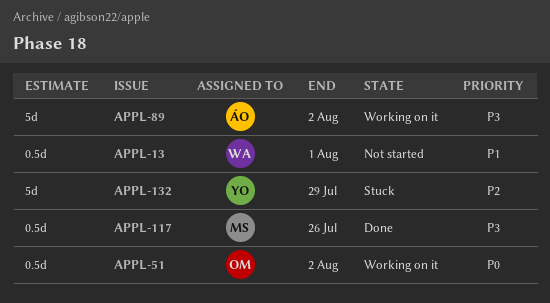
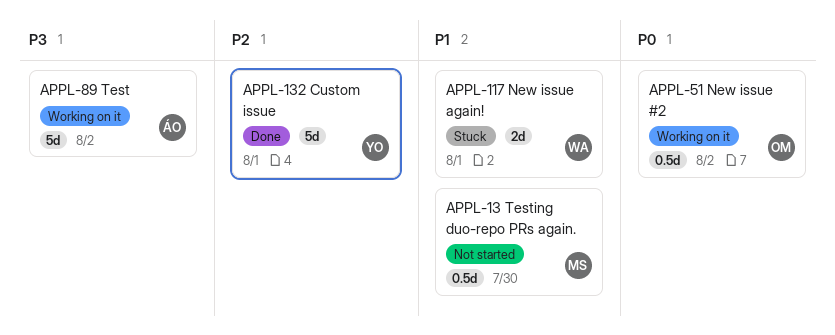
APPL-13, owner: WA -> MS
APPL-13, due: Aug 1 -> Jul 30
APPL-117, status: Done -> Stuck
APPL-117, owner: MS -> WA
APPL-117, priority: P3 -> P1
APPL-117, estimate: 0.5d -> 2d
APPL-117, due: Jul 26 -> Aug 1
APPL-132, status: Stuck -> Done
APPL-132, due: Jul 29 -> Aug 1

